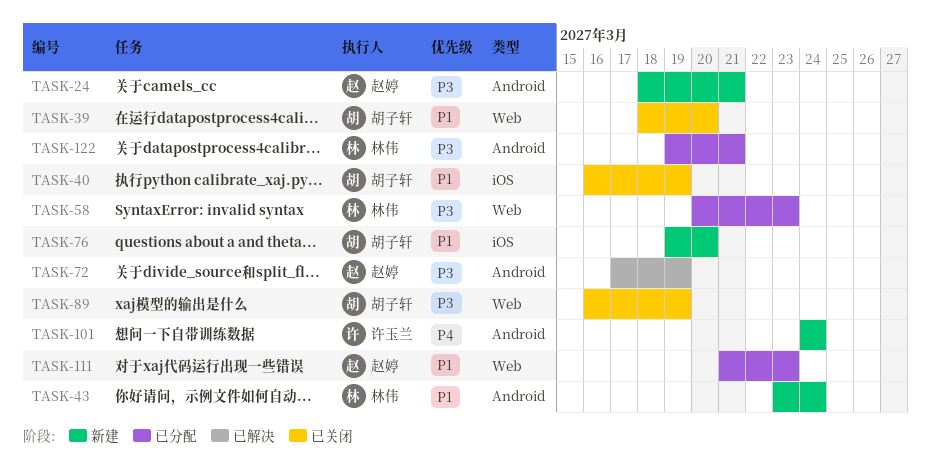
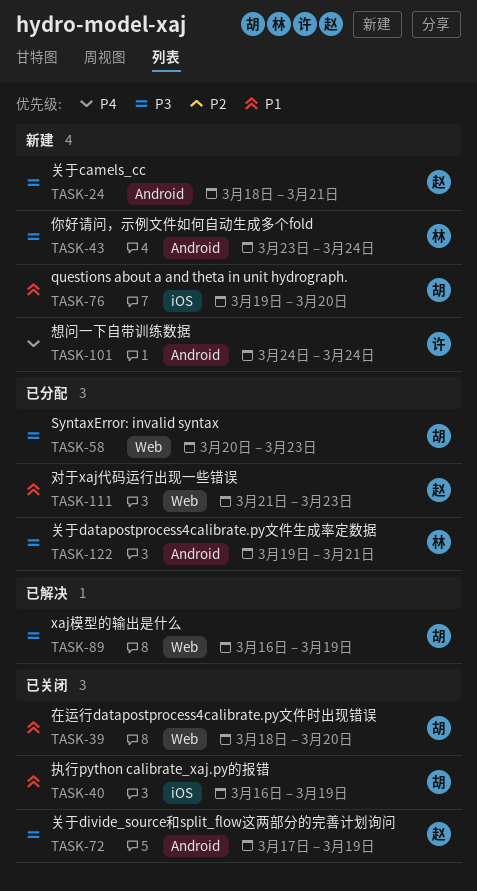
TASK-43, priority: P1 -> P3
TASK-58, owner: 林伟 -> 胡子轩
TASK-72, status: 已解决 -> 已关闭
TASK-89, status: 已关闭 -> 已解决

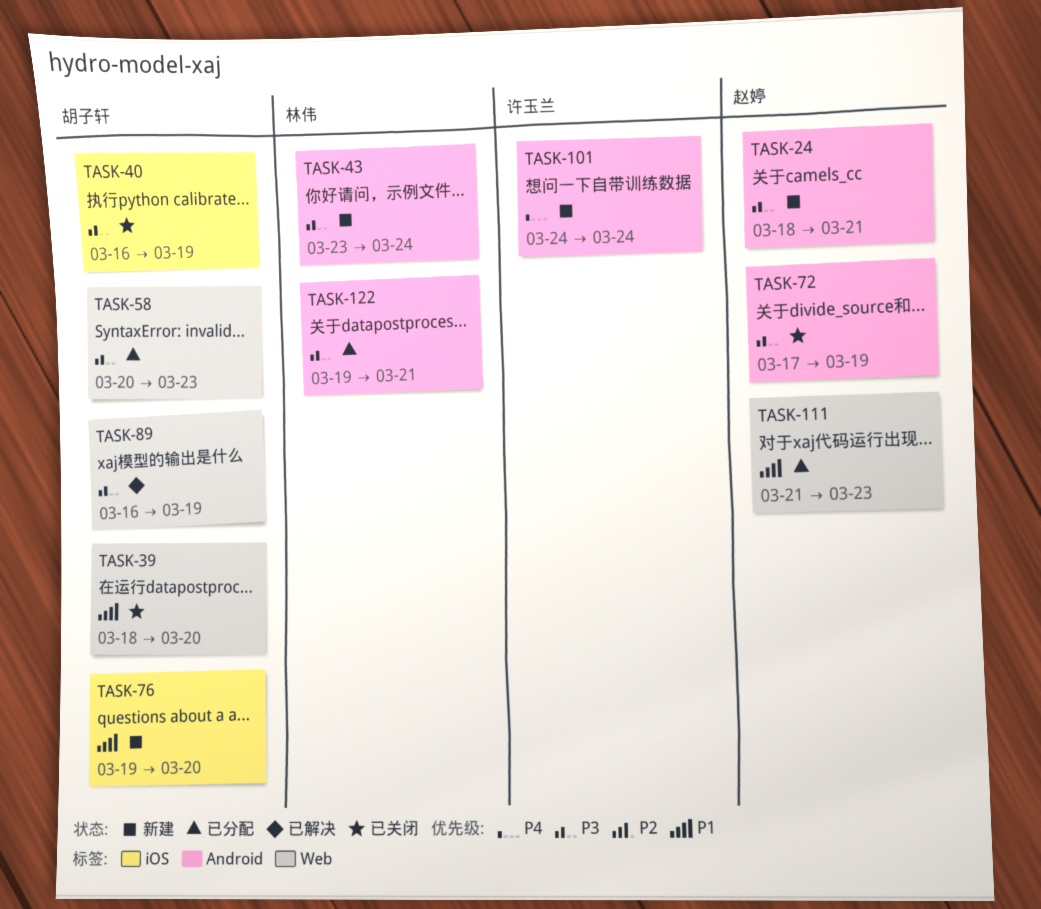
TASK-40, priority: P1 -> P3

